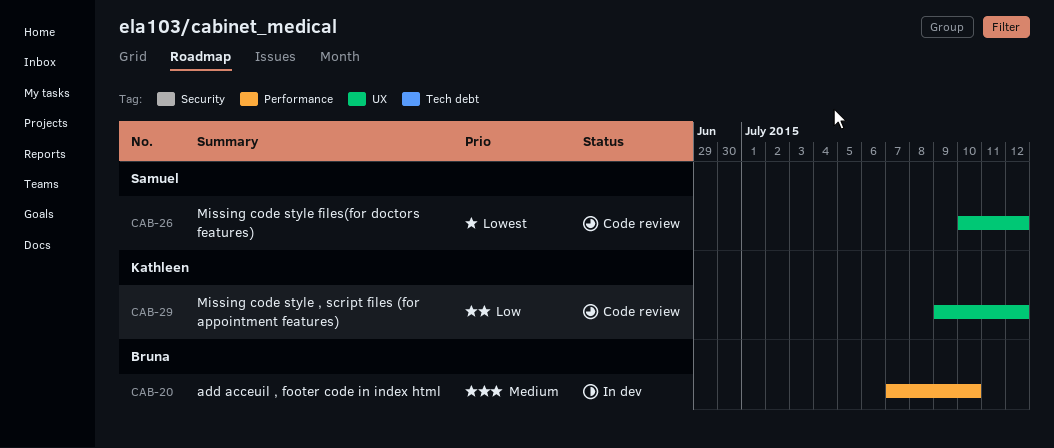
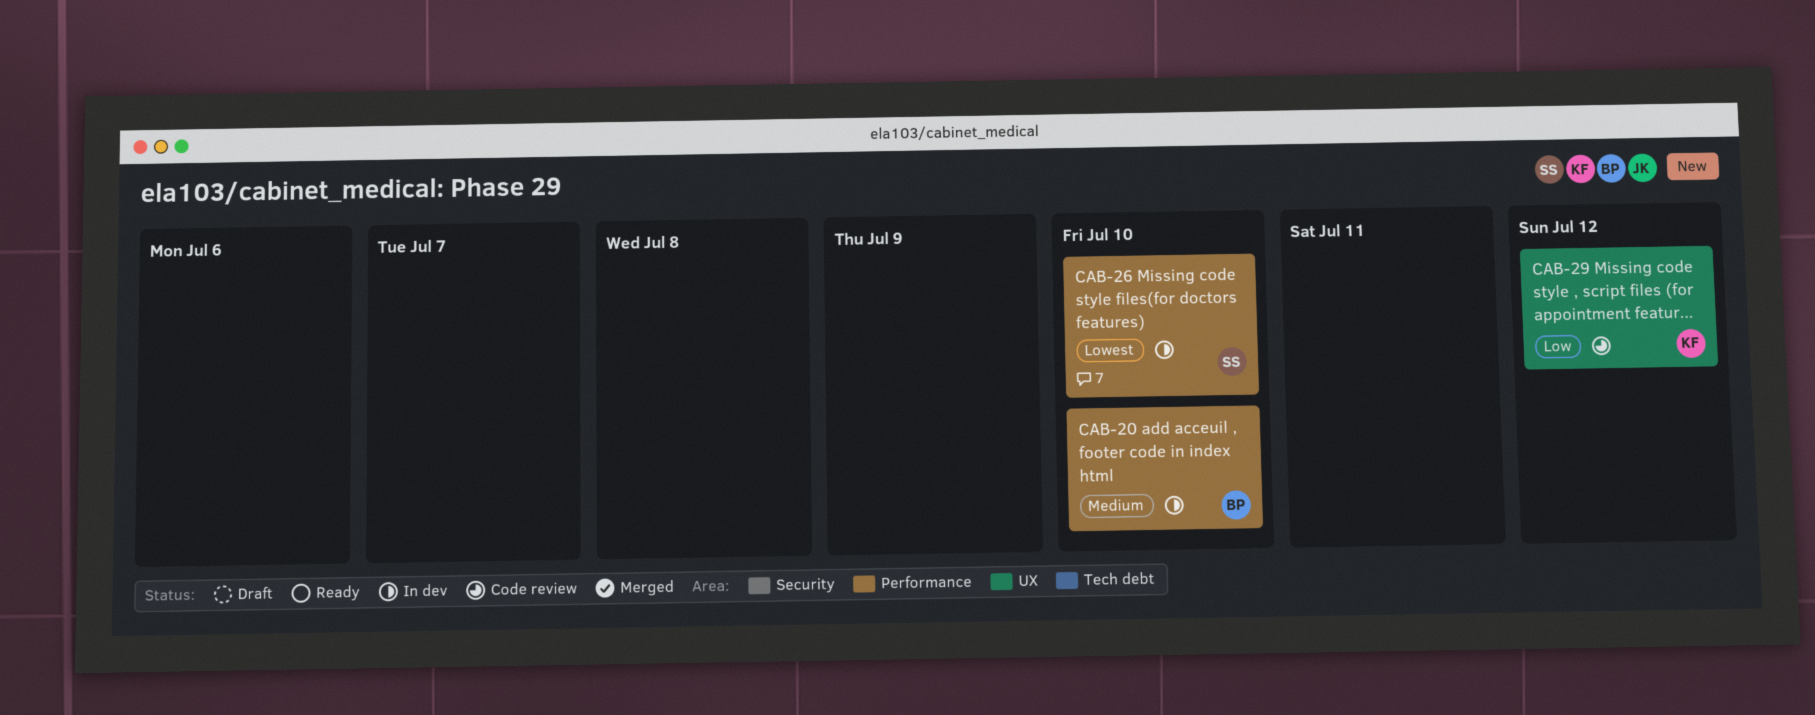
CAB-26, status: Code review -> In dev
CAB-26, label: UX -> Performance
CAB-26, due: Jul 12 -> Jul 10

